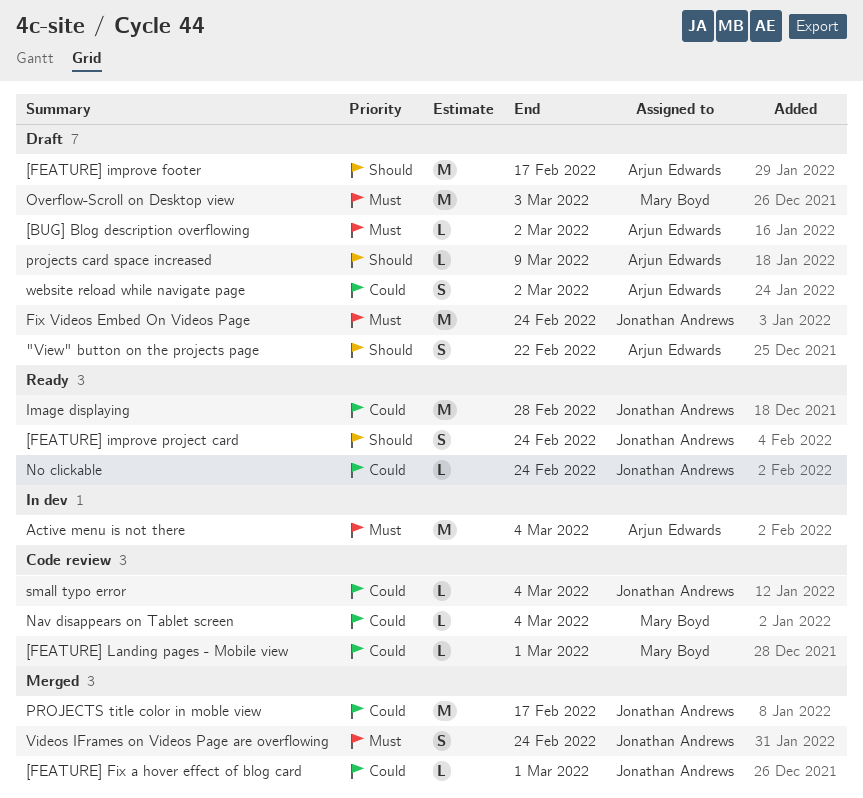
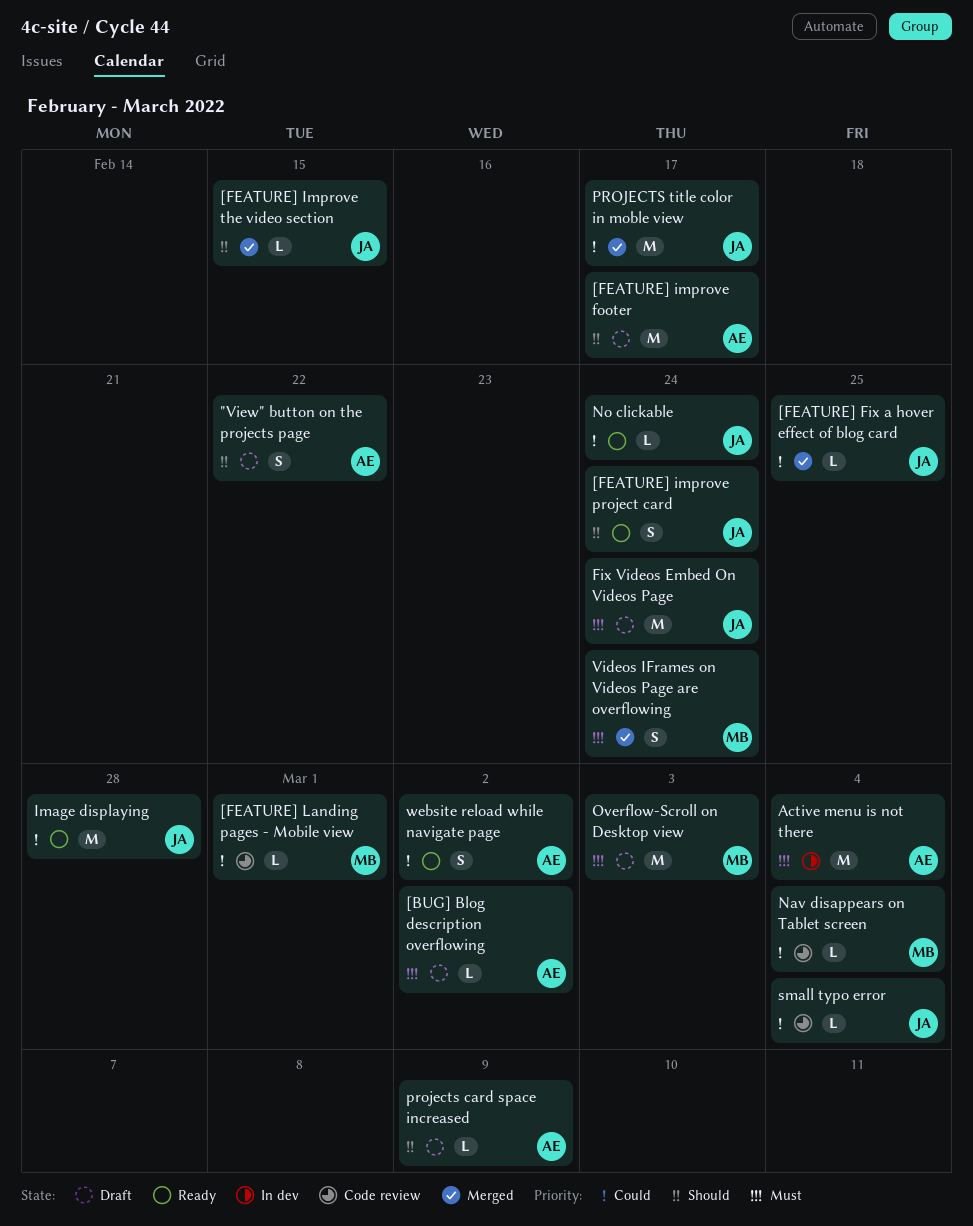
[FEATURE] Fix a hover effect of blog card, due: Mar 1 -> Feb 25
[FEATURE] Improve the video section: none -> present
Videos IFrames on Videos Page are overflowing, owner: Jonathan Andrews -> Mary Boyd
website reload while navigate page, status: Draft -> Ready

